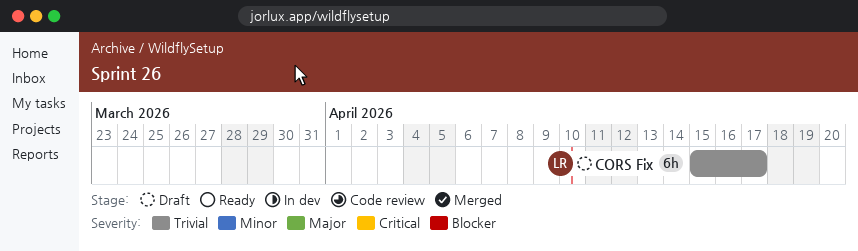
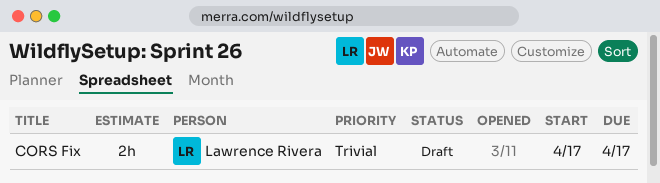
CORS Fix, estimate: 6h -> 2h
CORS Fix, start: Apr 15 -> Apr 17

